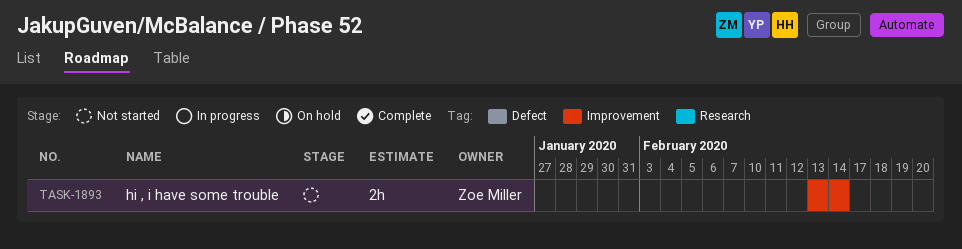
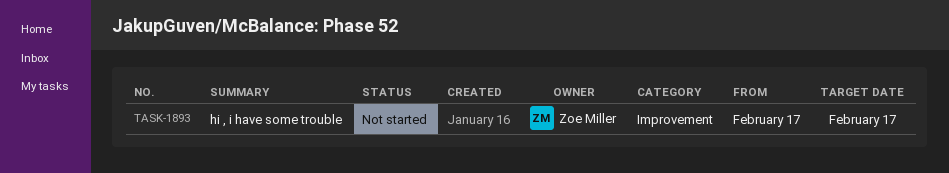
TASK-1893, start: Feb 13 -> Feb 17
TASK-1893, due: Feb 14 -> Feb 17

